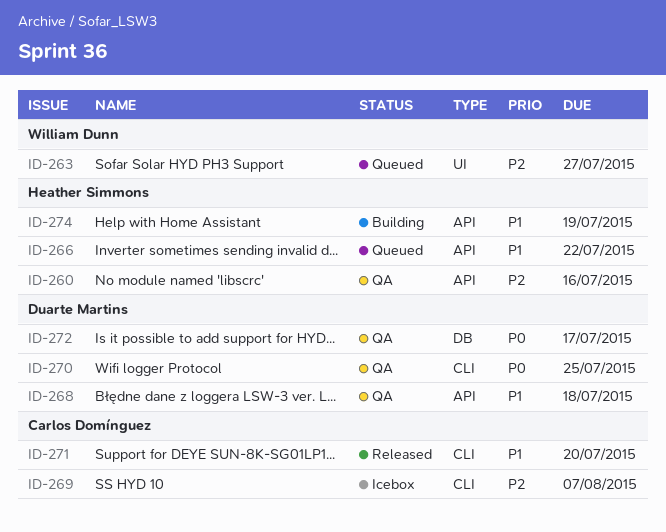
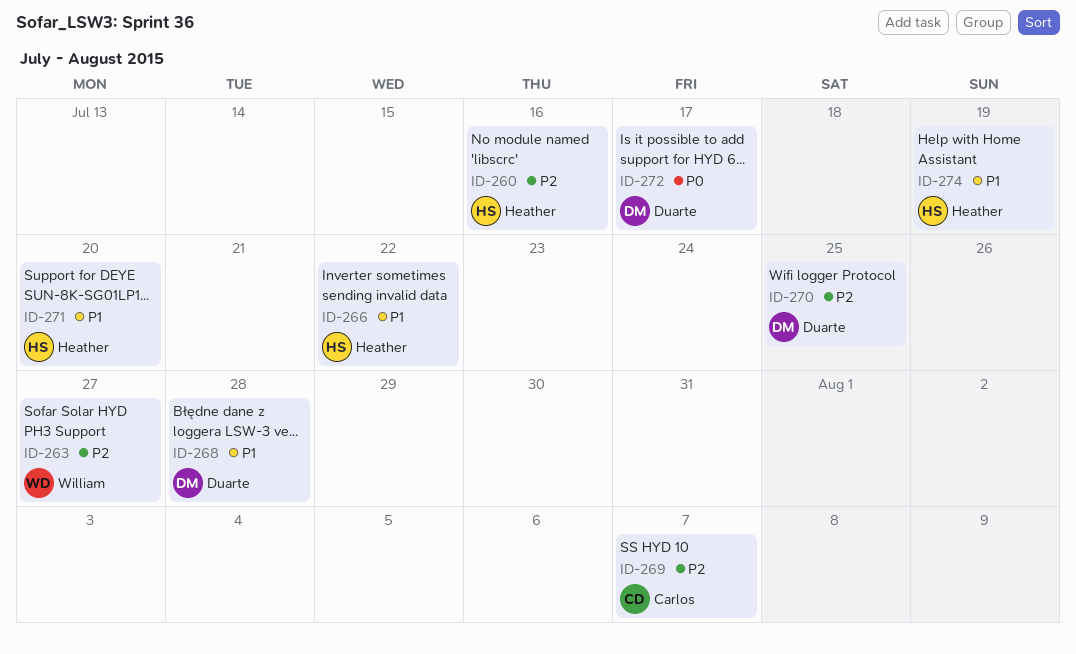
ID-268, due: Jul 18 -> Jul 28
ID-270, priority: P0 -> P2
ID-271, owner: Carlos Domínguez -> Heather Simmons

